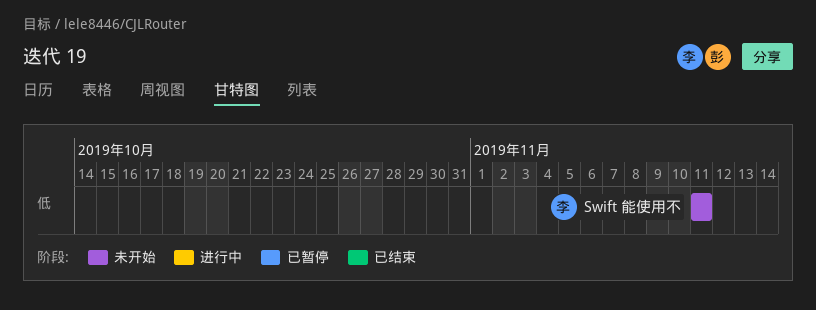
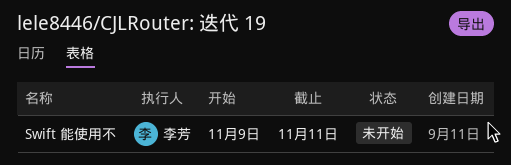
Swift 能使用不, start: Nov 11 -> Nov 9

